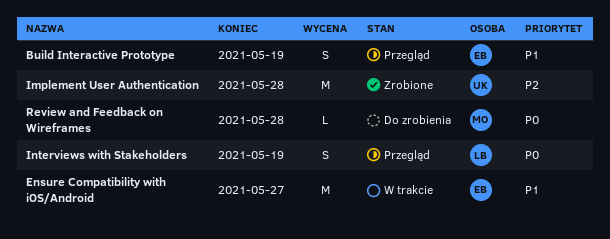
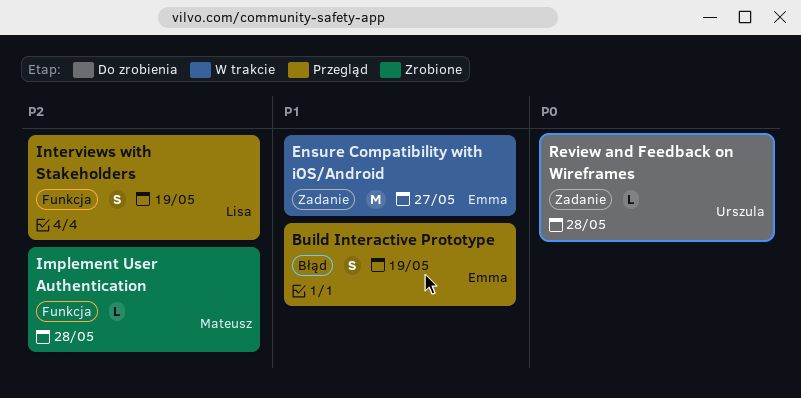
Implement User Authentication, owner: Urszula -> Mateusz
Implement User Authentication, estimate: M -> L
Interviews with Stakeholders, priority: P0 -> P2
Review and Feedback on Wireframes, owner: Mateusz -> Urszula

